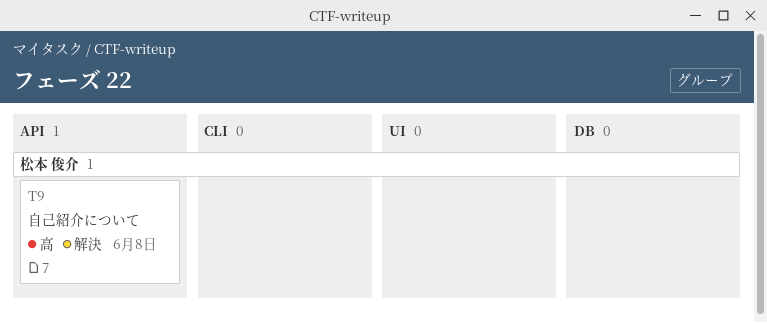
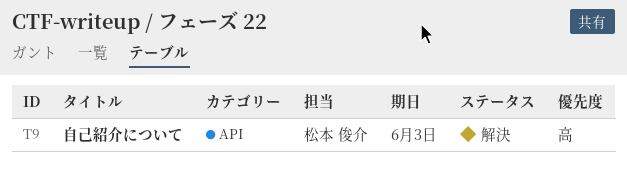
T9, due: Jun 8 -> Jun 3

